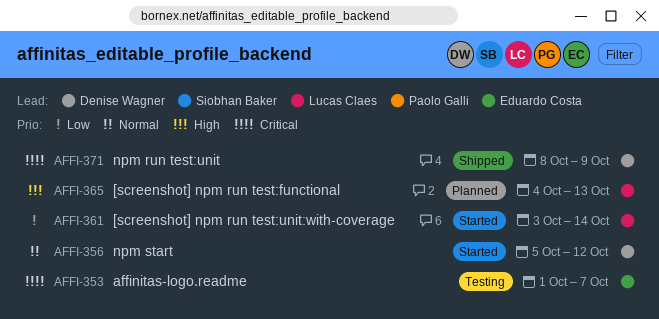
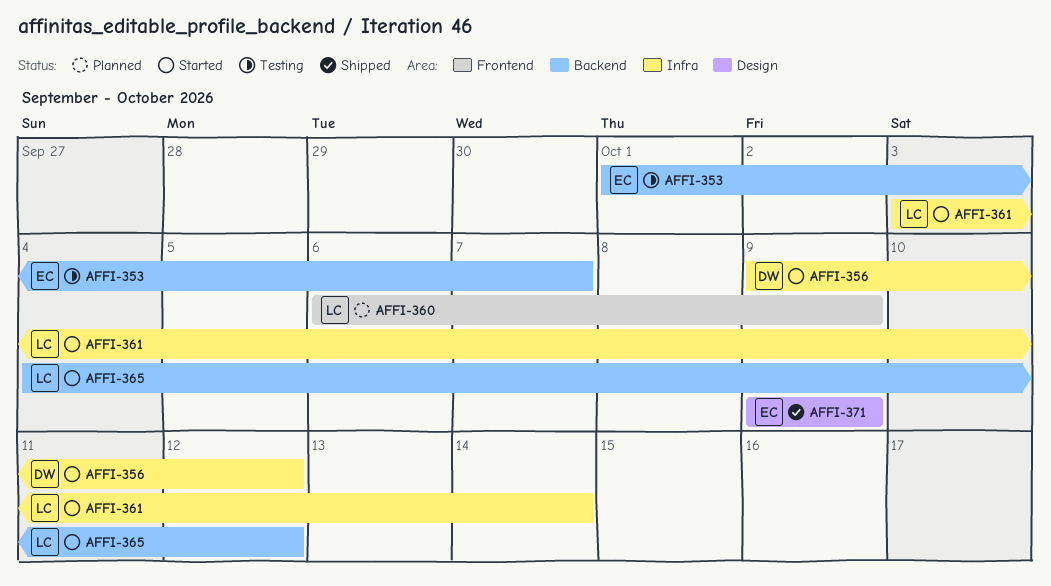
AFFI-356, start: Oct 5 -> Oct 9
AFFI-360: none -> present
AFFI-365, status: Planned -> Started
AFFI-365, due: Oct 13 -> Oct 12
AFFI-371, owner: Denise Wagner -> Eduardo Costa
AFFI-371, start: Oct 8 -> Oct 9

